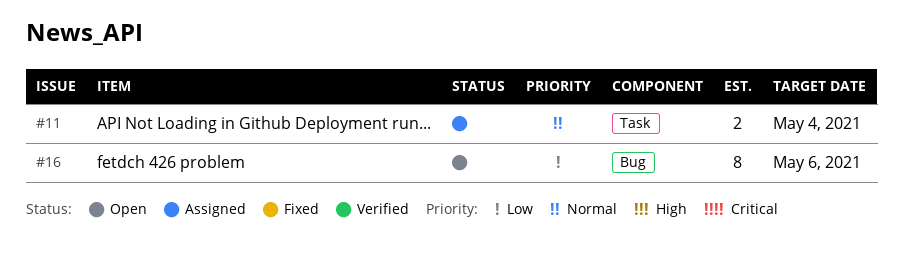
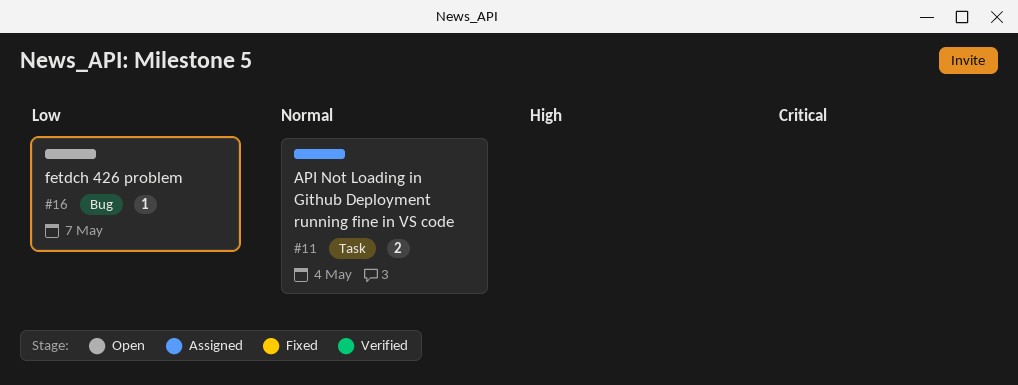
#16, estimate: 8 -> 1
#16, due: May 6 -> May 7

